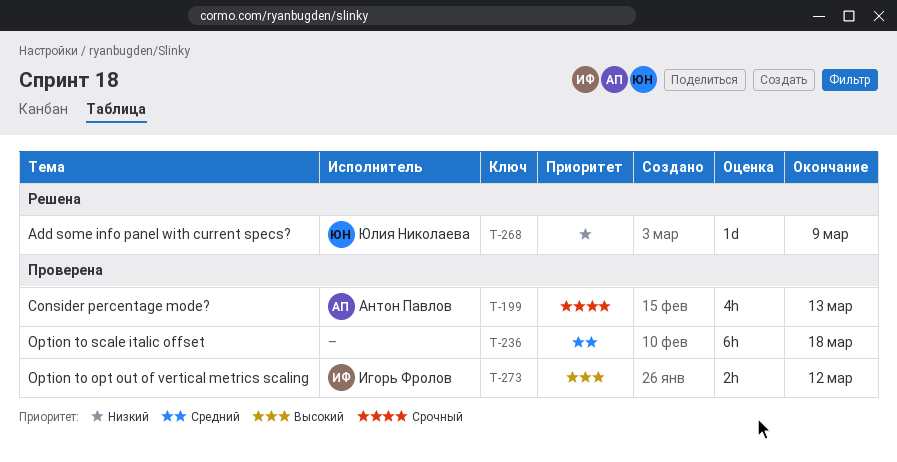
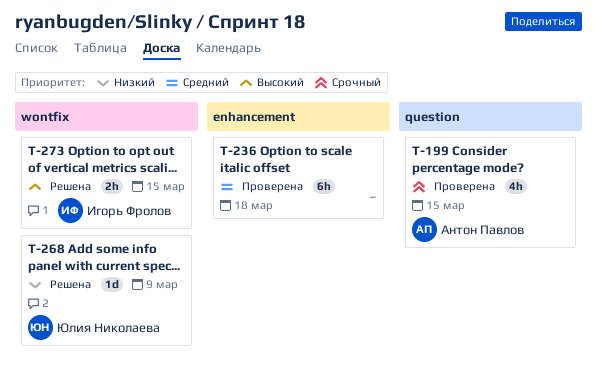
T-199, due: Mar 13 -> Mar 15
T-273, status: Проверена -> Решена
T-273, due: Mar 12 -> Mar 15

